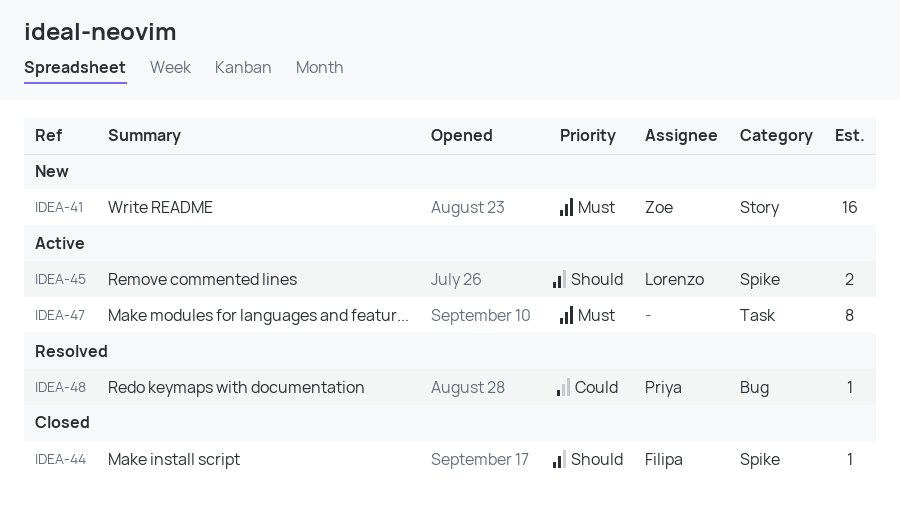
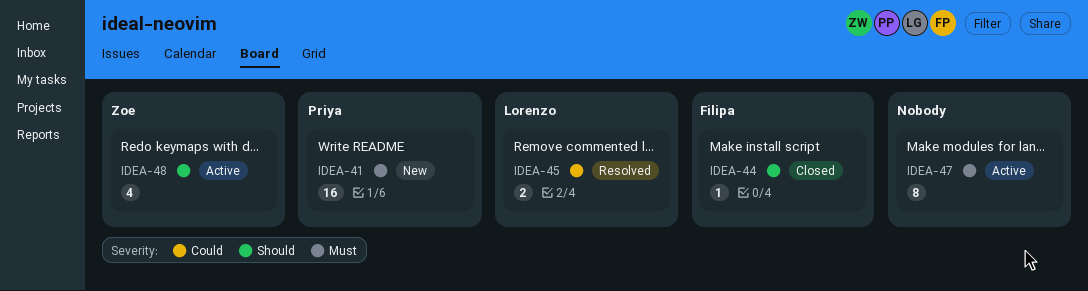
IDEA-41, owner: Zoe -> Priya
IDEA-45, status: Active -> Resolved
IDEA-45, priority: Should -> Could
IDEA-48, status: Resolved -> Active
IDEA-48, owner: Priya -> Zoe
IDEA-48, priority: Could -> Should
IDEA-48, estimate: 1 -> 4

